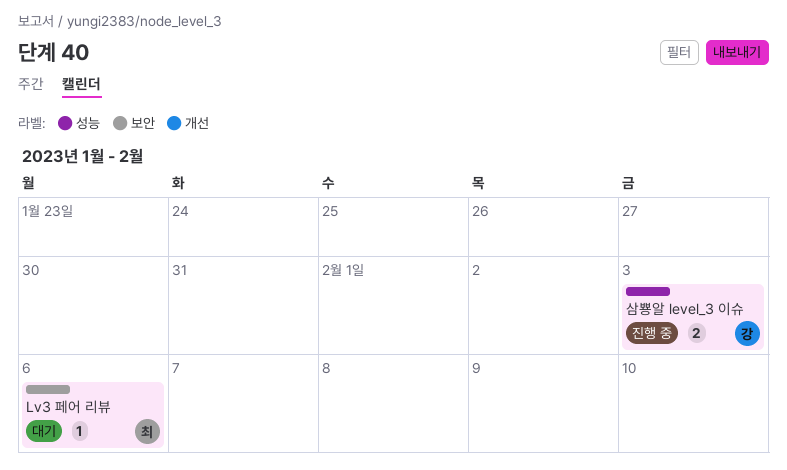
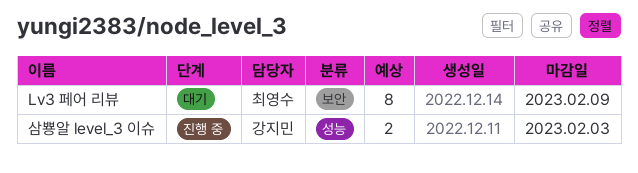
Lv3 페어 리뷰, estimate: 1 -> 8
Lv3 페어 리뷰, due: Feb 6 -> Feb 9

